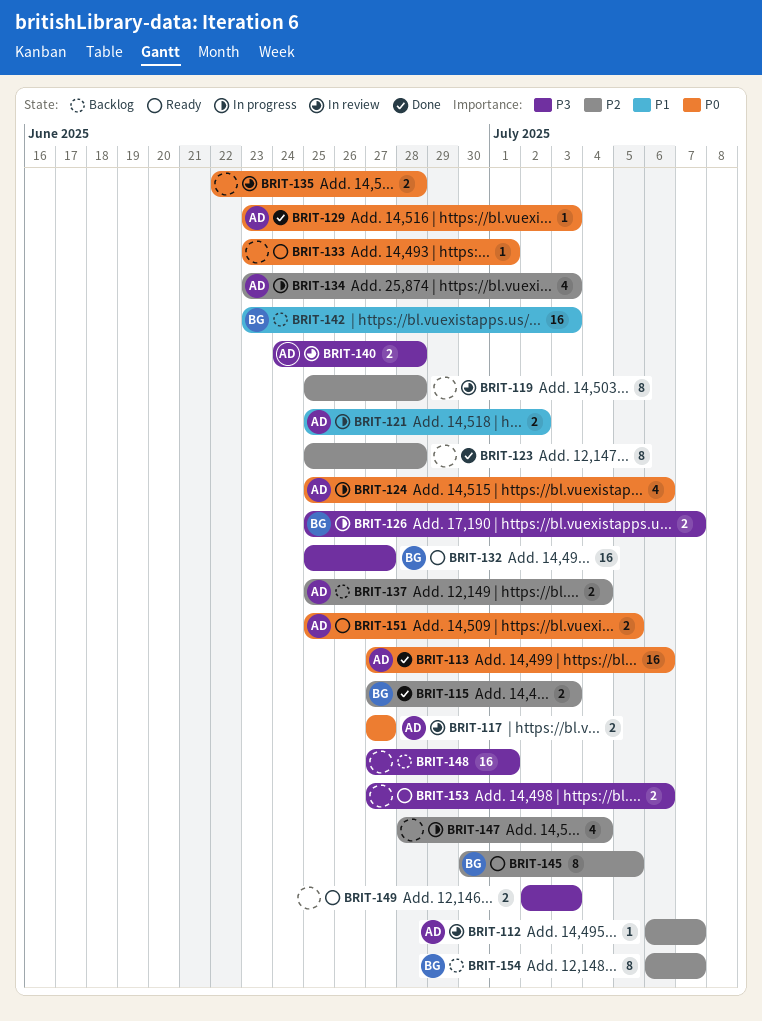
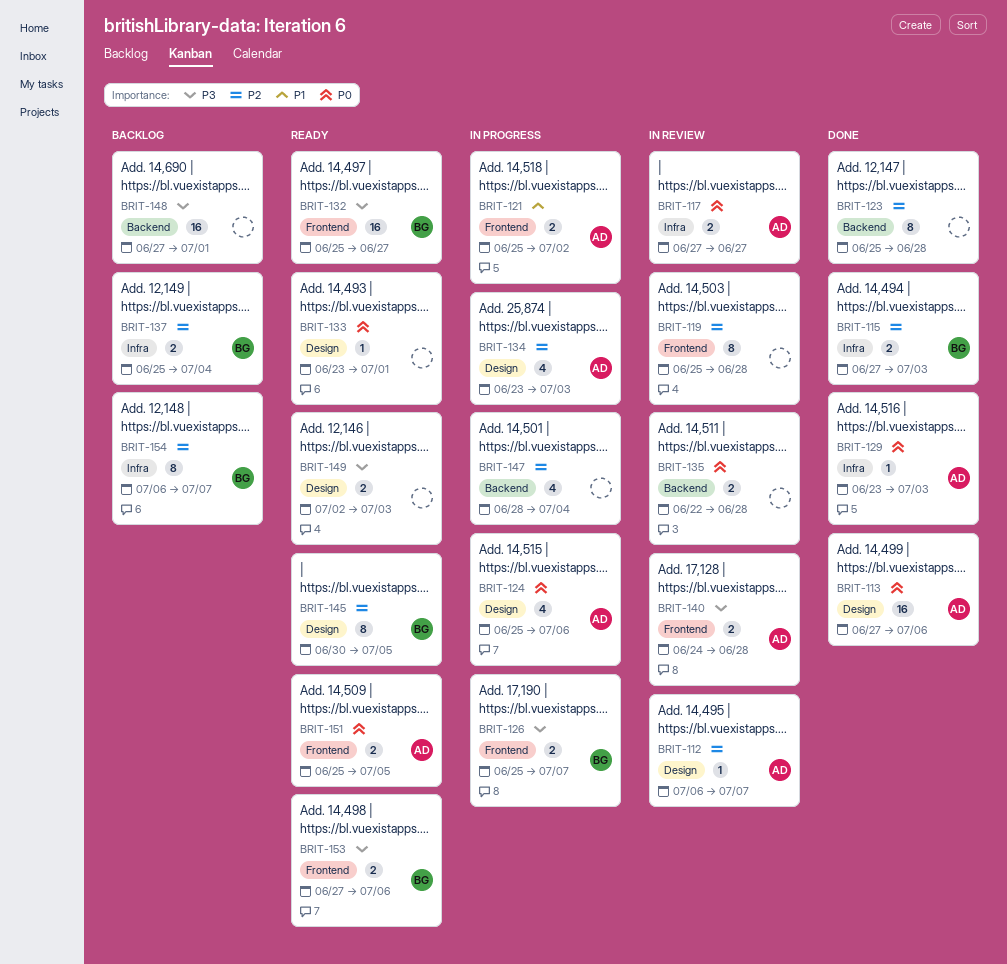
BRIT-137, owner: AD -> BG
BRIT-142: present -> none
BRIT-153, owner: none -> BG

